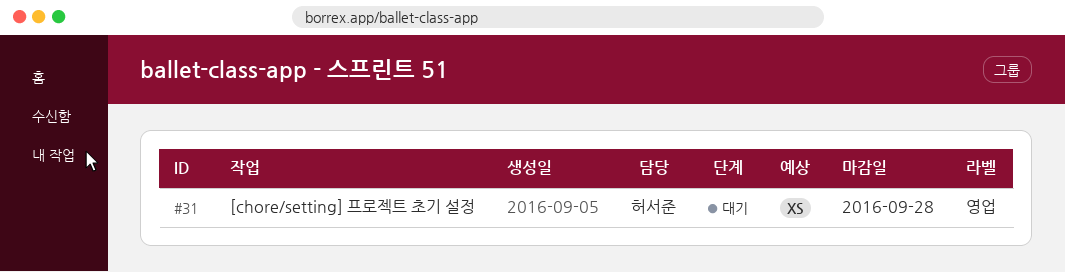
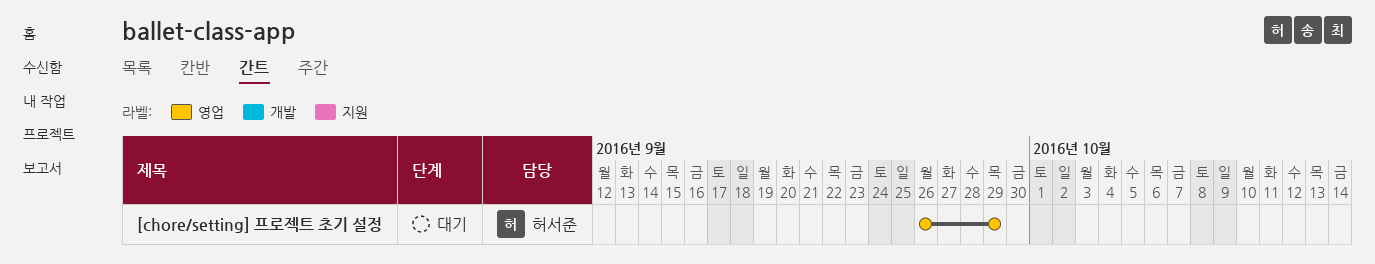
[chore/setting] 프로젝트 초기 설정, due: Sep 28 -> Sep 29

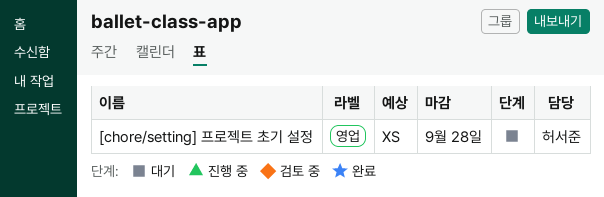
[chore/setting] 프로젝트 초기 설정, due: Sep 29 -> Sep 28

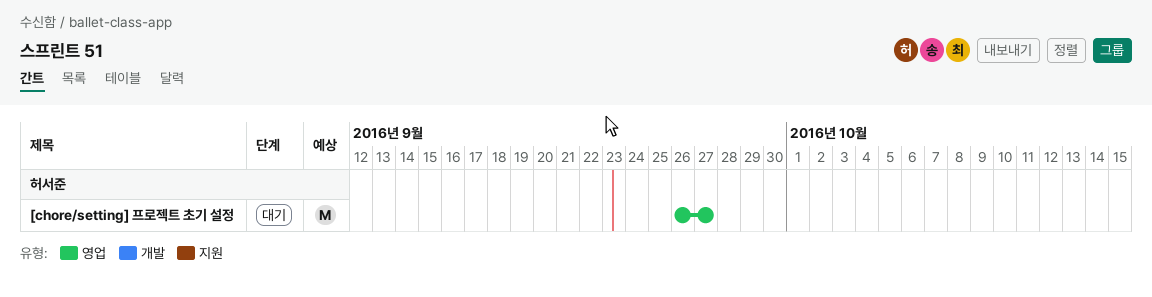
[chore/setting] 프로젝트 초기 설정, estimate: XS -> M
[chore/setting] 프로젝트 초기 설정, due: Sep 28 -> Sep 27

